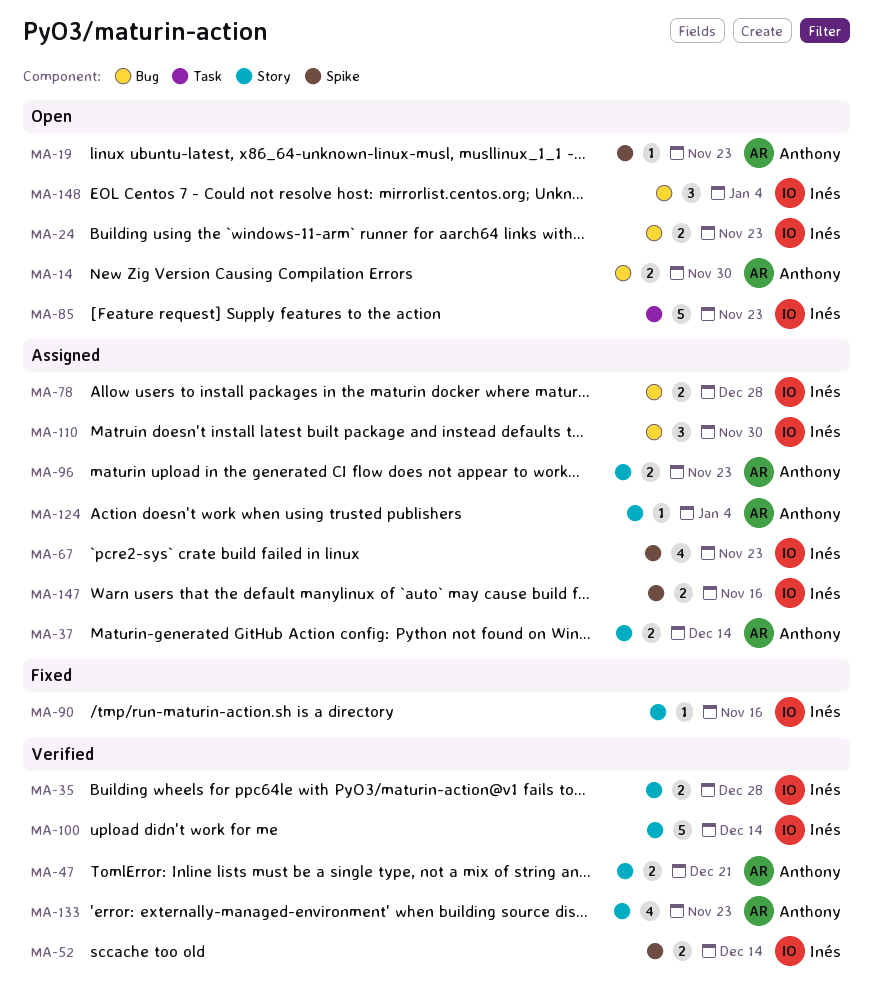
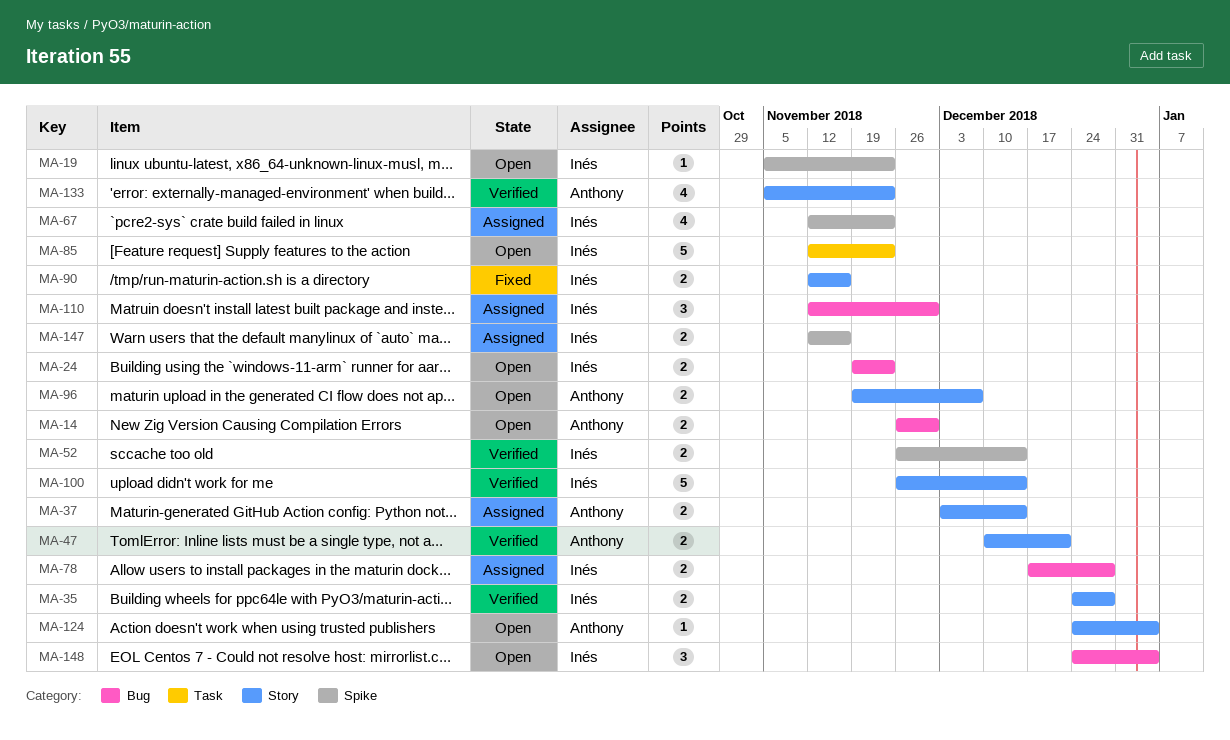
MA-19, owner: Anthony -> Inés
MA-90, estimate: 1 -> 2
MA-96, status: Assigned -> Open
MA-96, due: Nov 23 -> Dec 7
MA-124, status: Assigned -> Open

